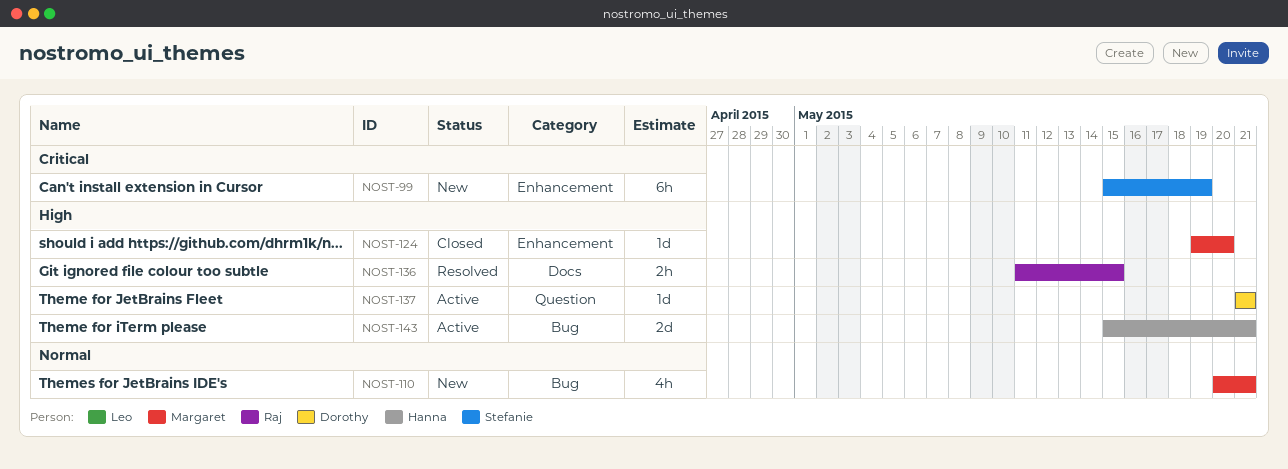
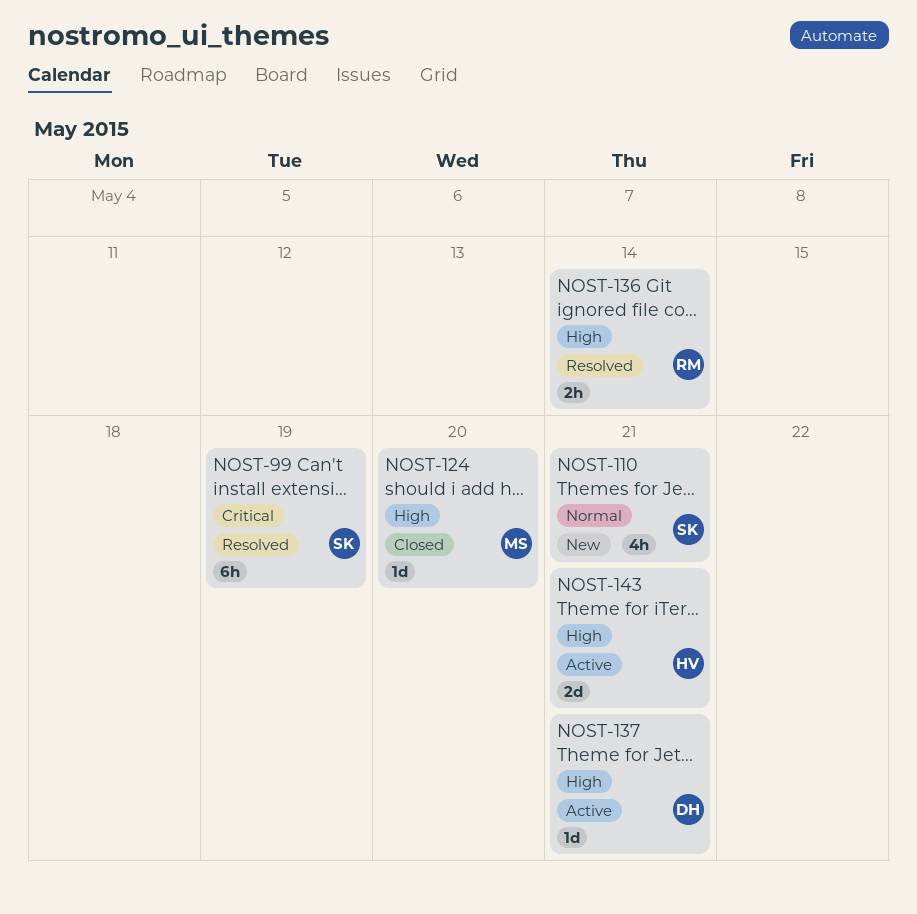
NOST-99, status: New -> Resolved
NOST-110, owner: Margaret -> Stefanie
NOST-136, due: May 15 -> May 14

